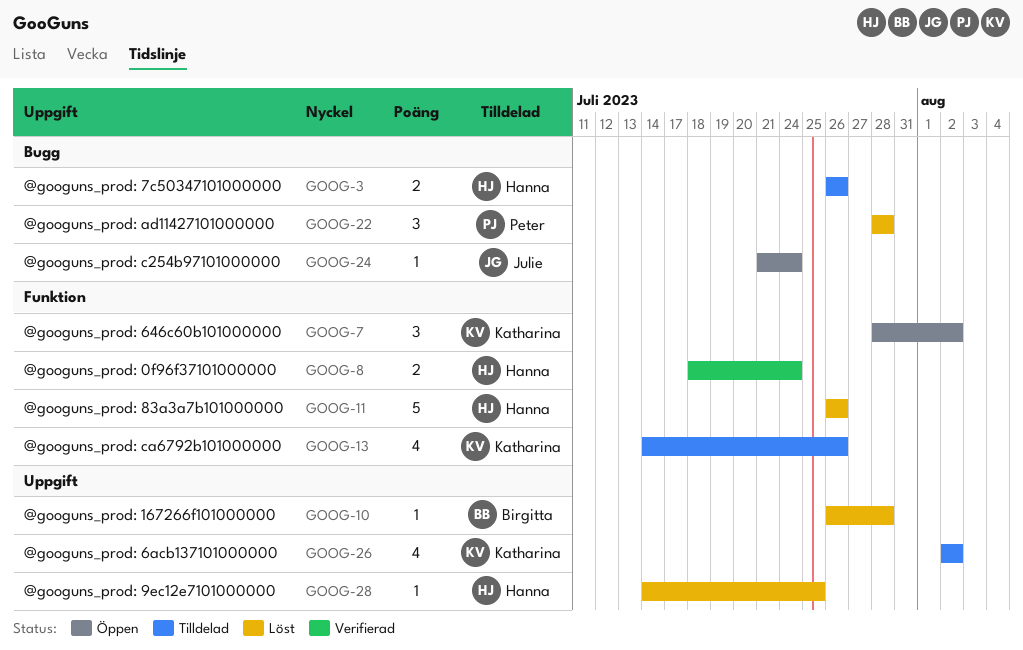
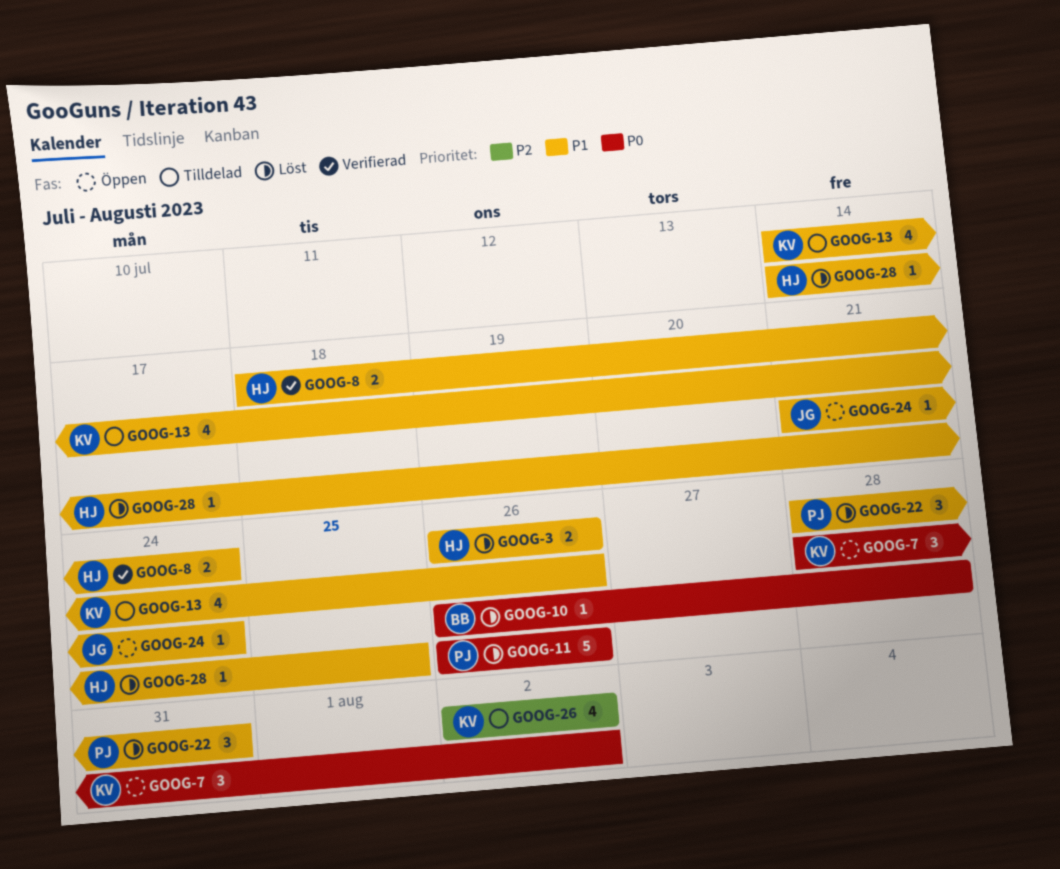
GOOG-3, status: Tilldelad -> Löst
GOOG-11, owner: Hanna -> Peter
GOOG-22, due: Jul 28 -> Jul 31

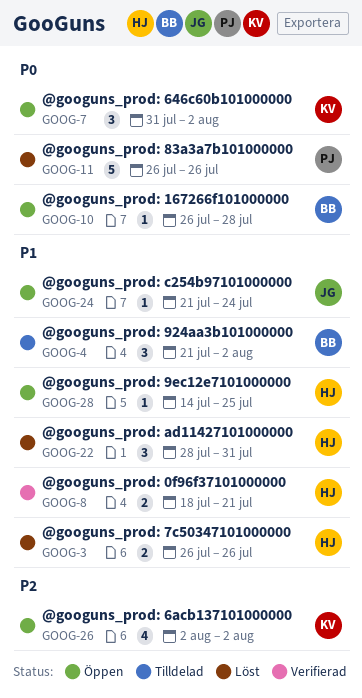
GOOG-4: none -> present
GOOG-7, start: Jul 28 -> Jul 31
GOOG-8, due: Jul 24 -> Jul 21
GOOG-10, status: Löst -> Öppen
GOOG-13: present -> none
GOOG-22, owner: PJ -> HJ
GOOG-26, status: Tilldelad -> Öppen
GOOG-28, status: Löst -> Öppen

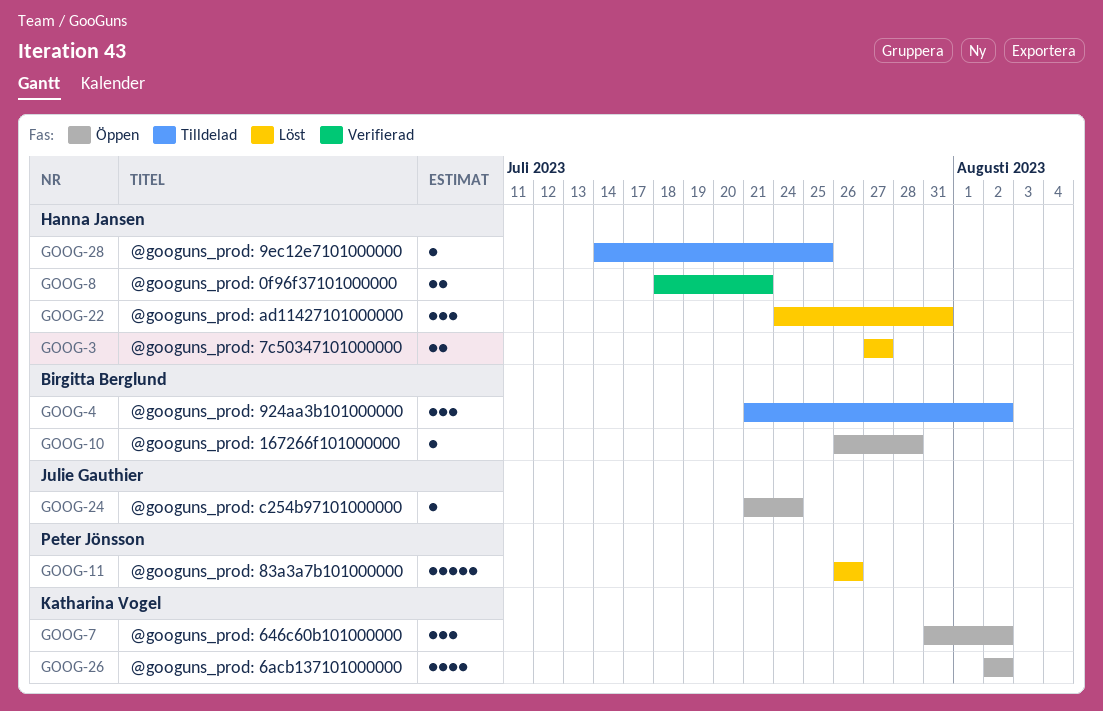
GOOG-3, start: Jul 26 -> Jul 27
GOOG-3, due: Jul 26 -> Jul 27
GOOG-22, start: Jul 28 -> Jul 24
GOOG-28, status: Öppen -> Tilldelad

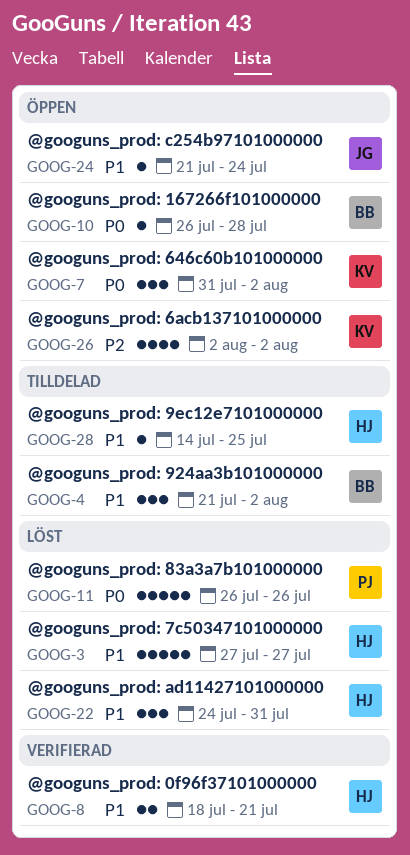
GOOG-3, estimate: 2 -> 5

